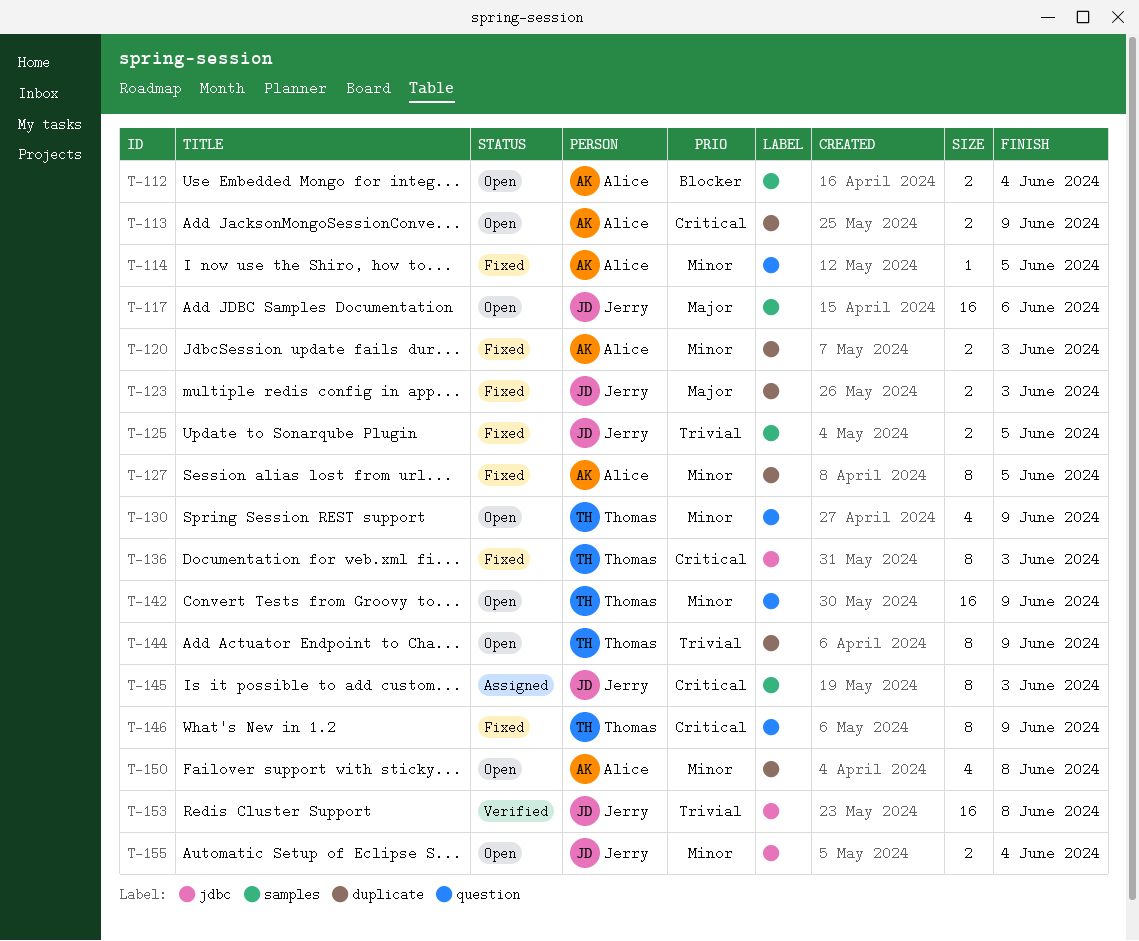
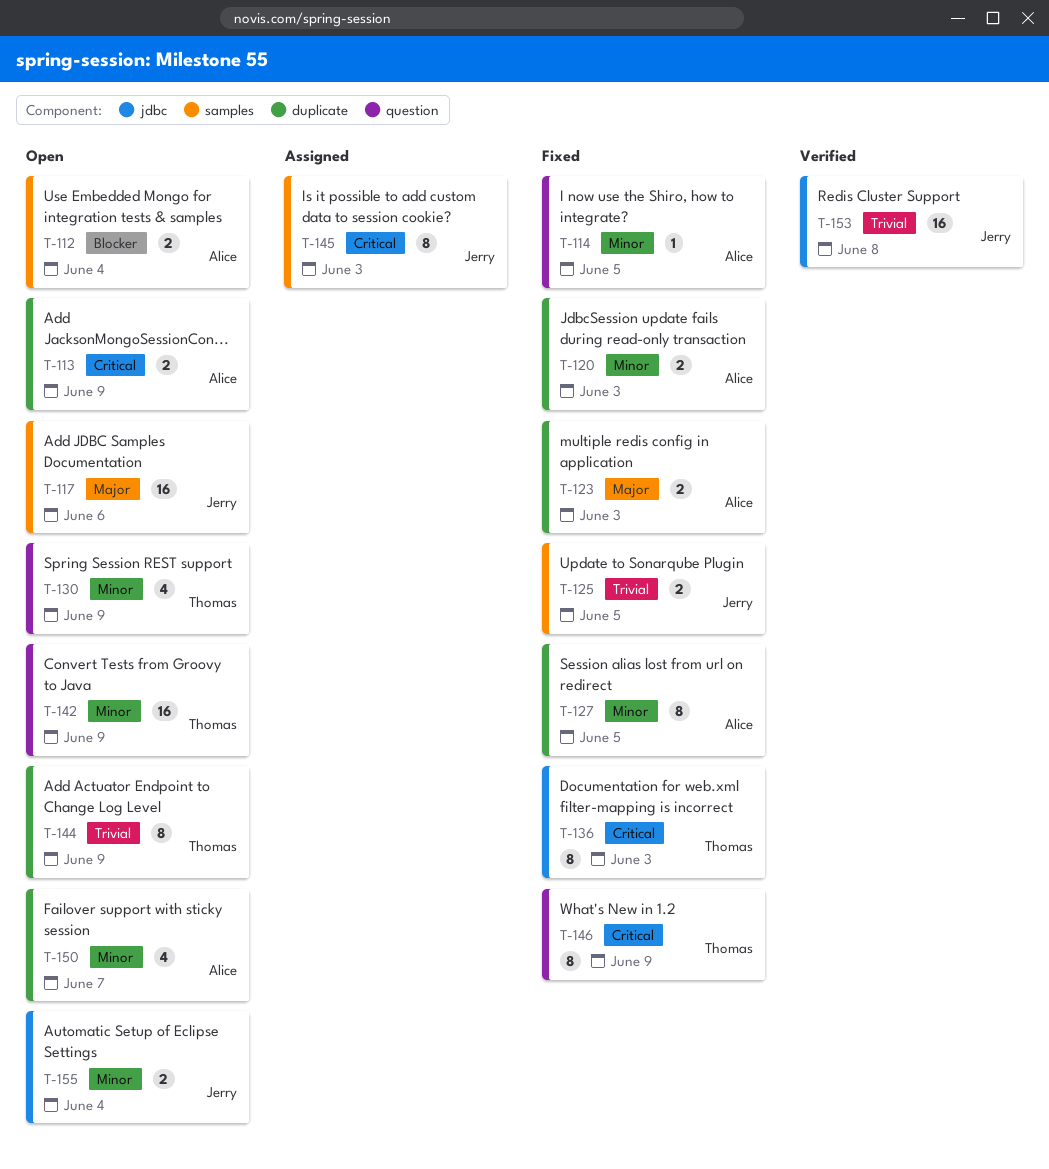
T-123, owner: Jerry -> Alice
T-150, due: Jun 8 -> Jun 7

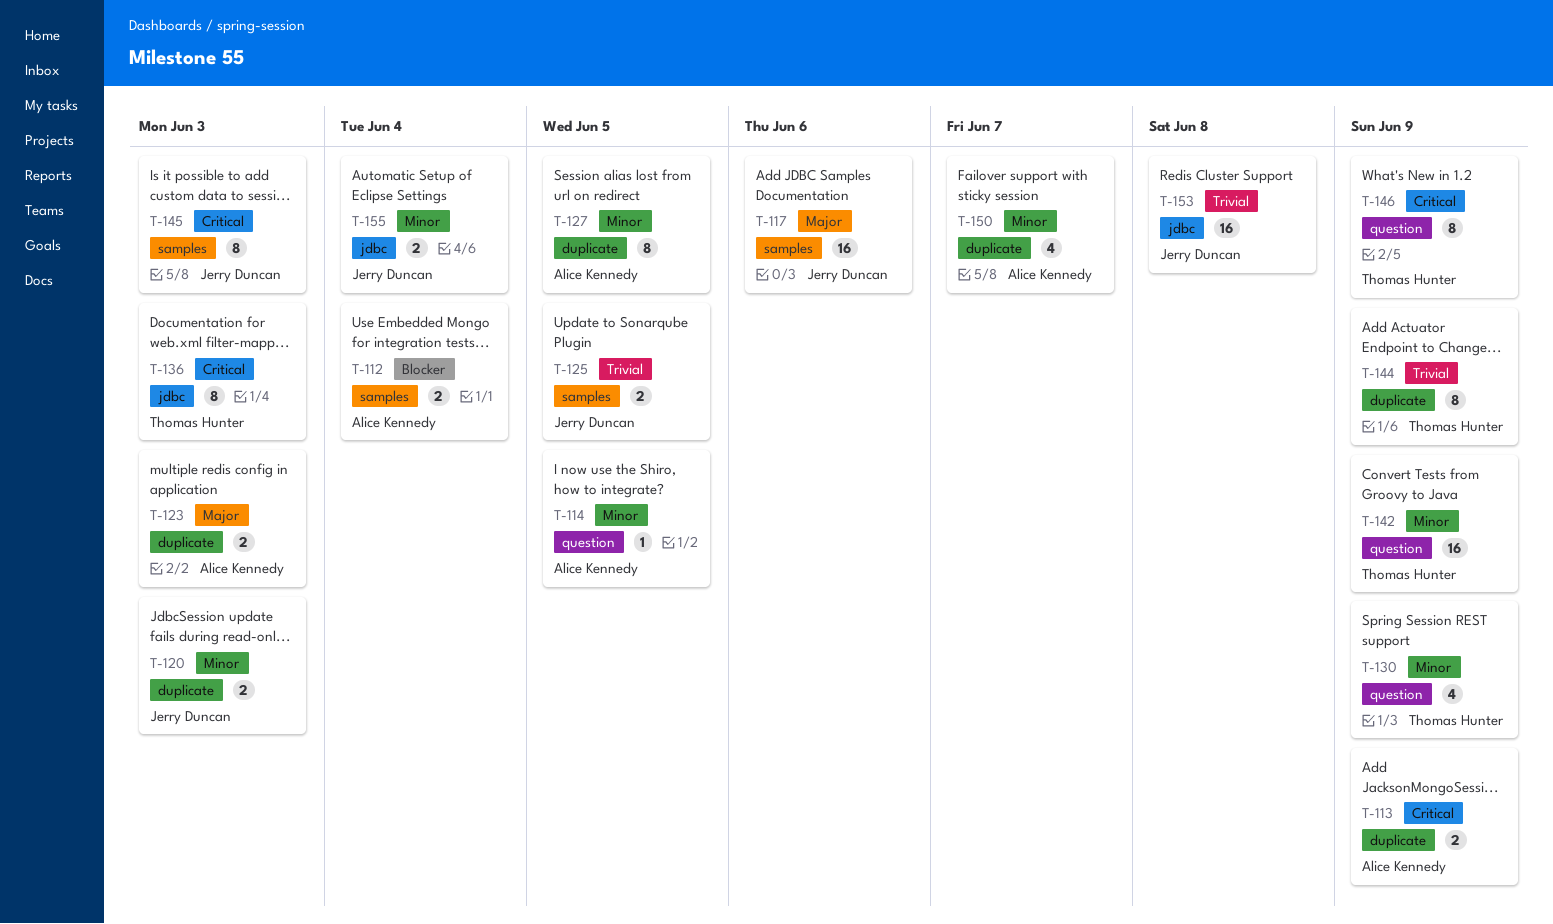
T-120, owner: Alice Kennedy -> Jerry Duncan

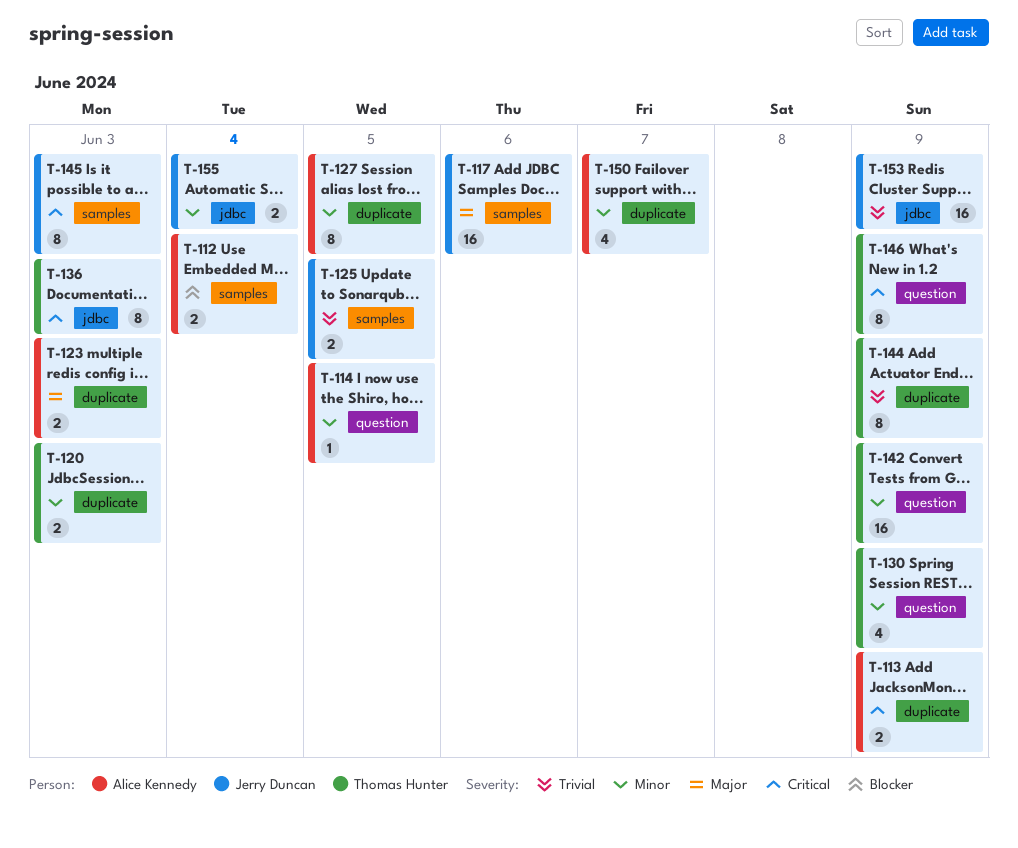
T-120, owner: Jerry Duncan -> Thomas Hunter
T-153, due: Jun 8 -> Jun 9

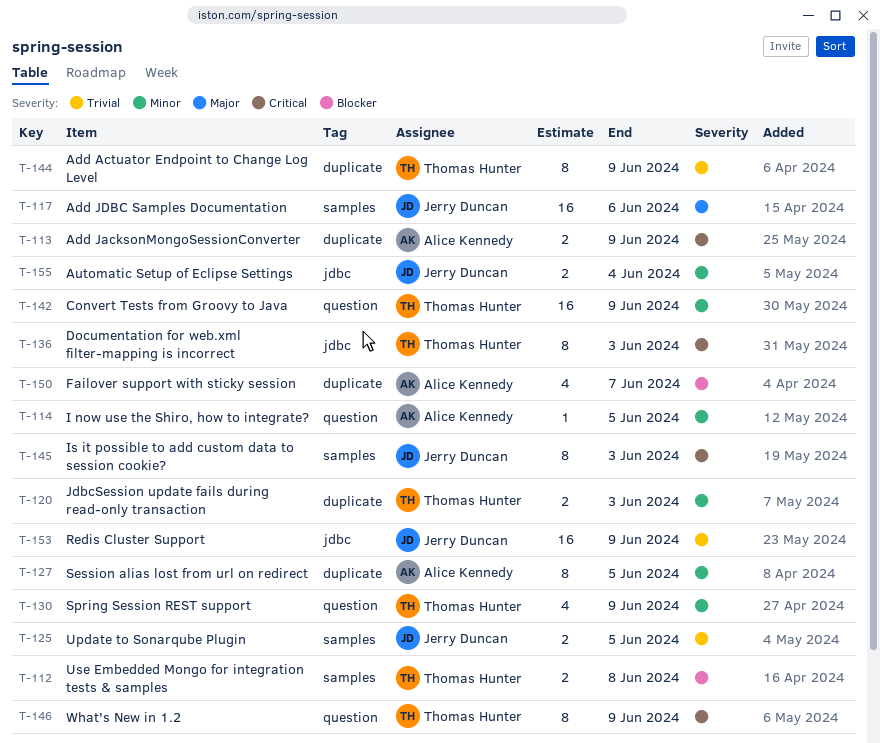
T-112, owner: Alice Kennedy -> Thomas Hunter
T-112, due: Jun 4 -> Jun 8
T-123: present -> none
T-150, priority: Minor -> Blocker

